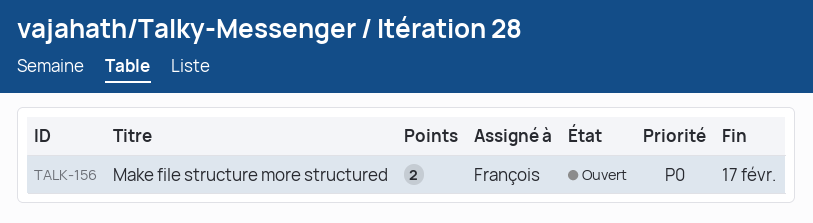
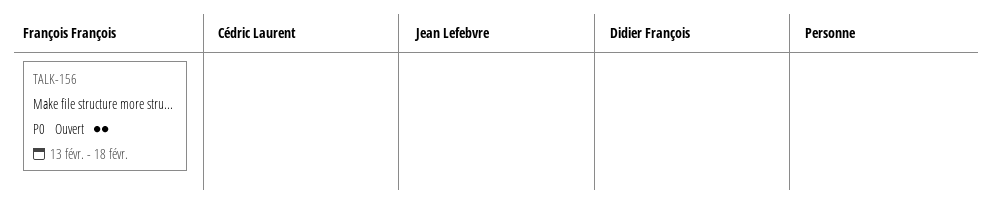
TALK-156, due: Feb 17 -> Feb 18

